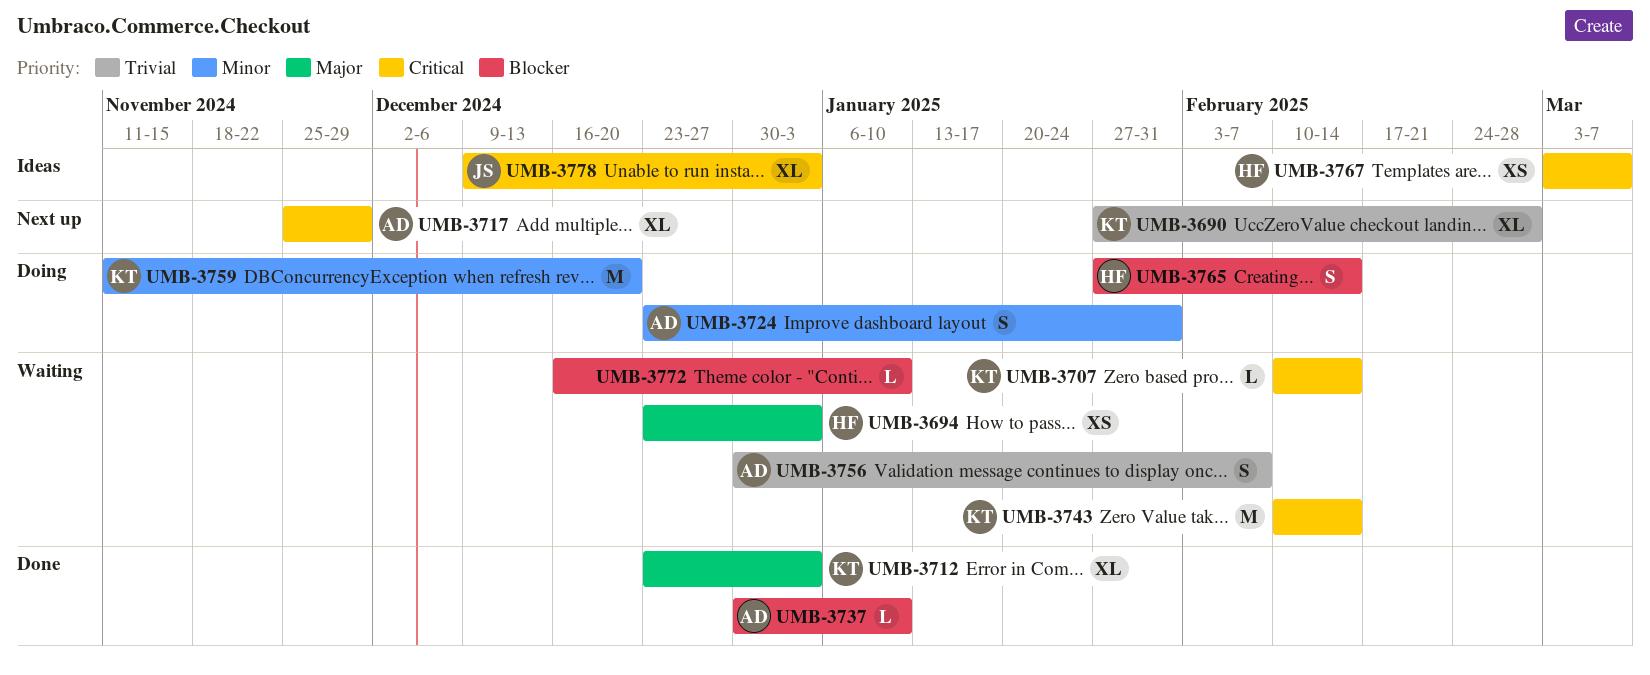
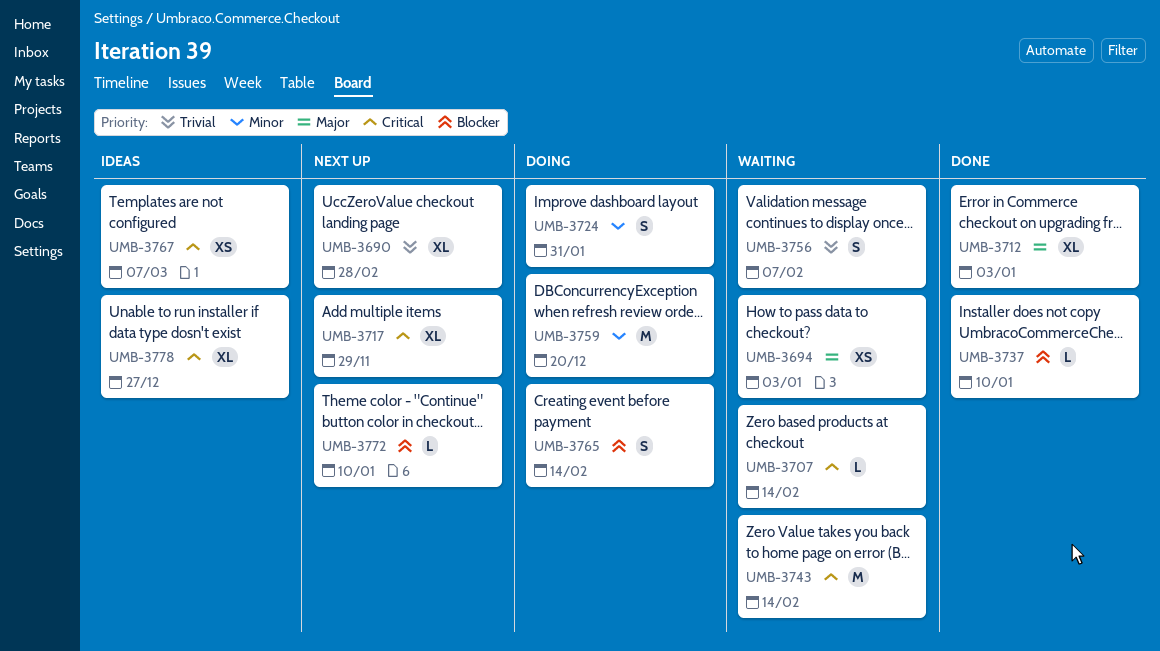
UMB-3772, status: Waiting -> Next up
UMB-3778, due: Jan 3 -> Dec 27

